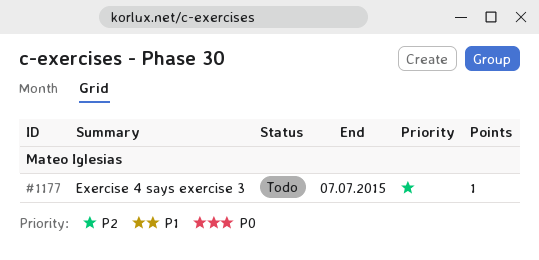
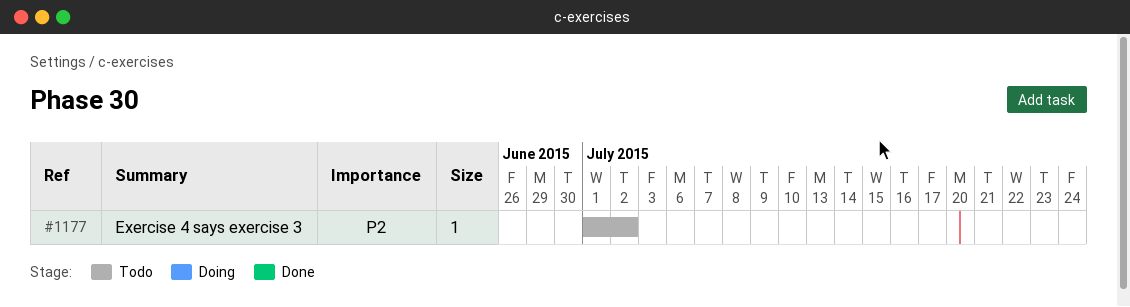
#1177, due: Jul 7 -> Jul 2

